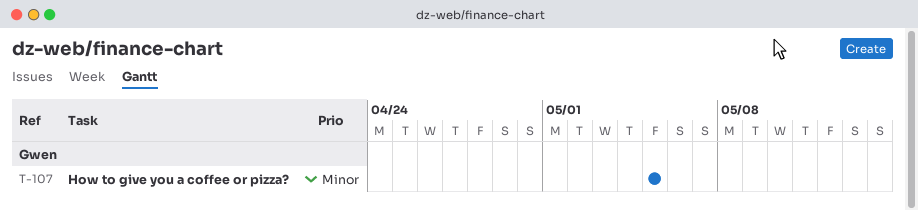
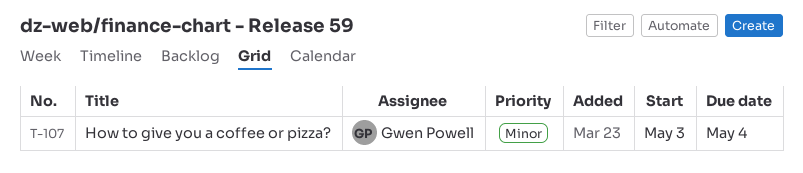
T-107, start: May 5 -> May 3
T-107, due: May 5 -> May 4

